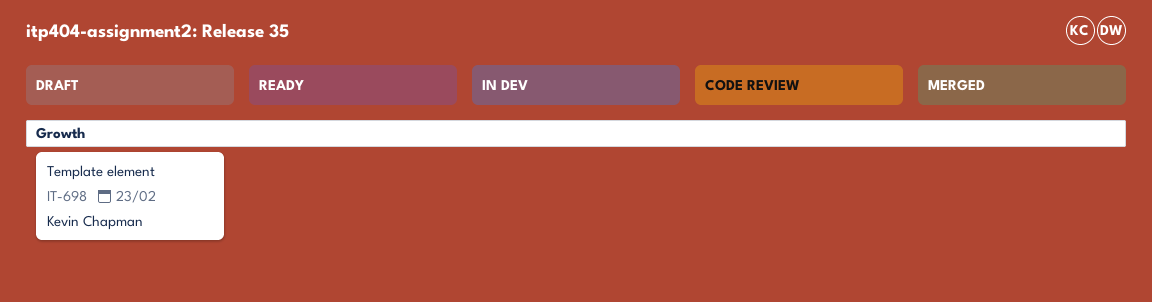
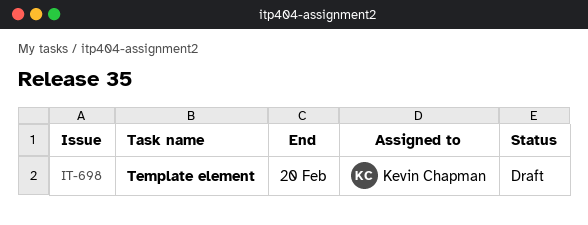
IT-698, due: Feb 23 -> Feb 20

